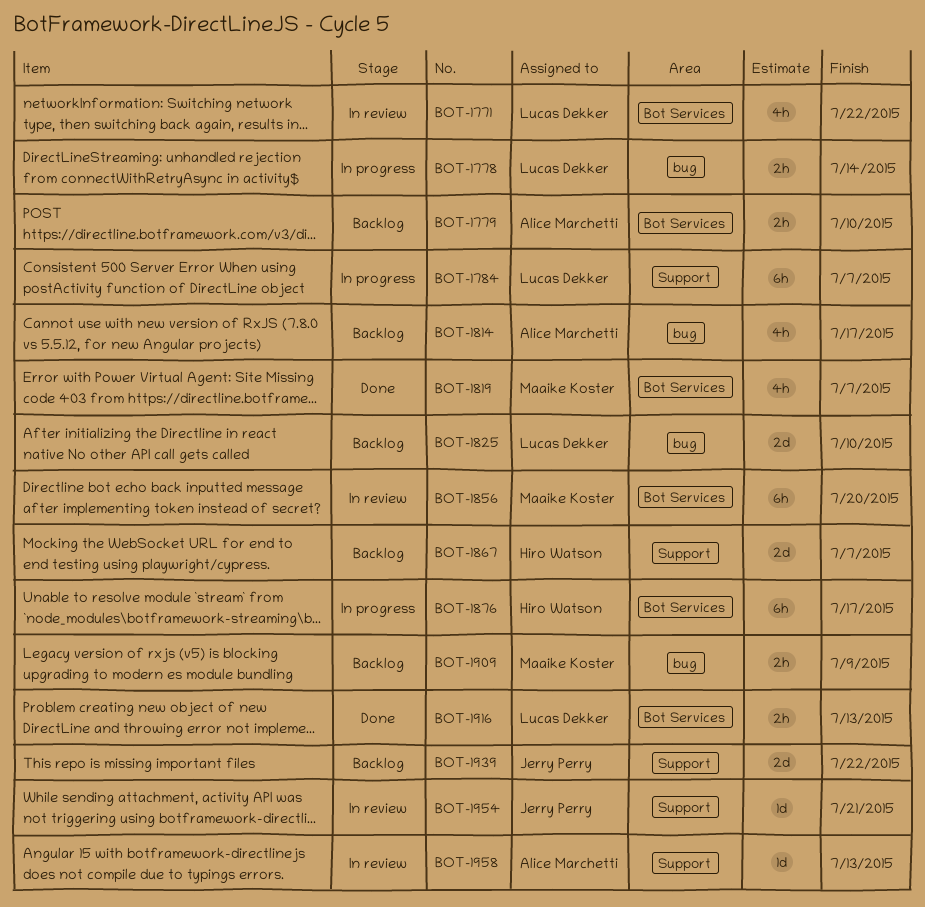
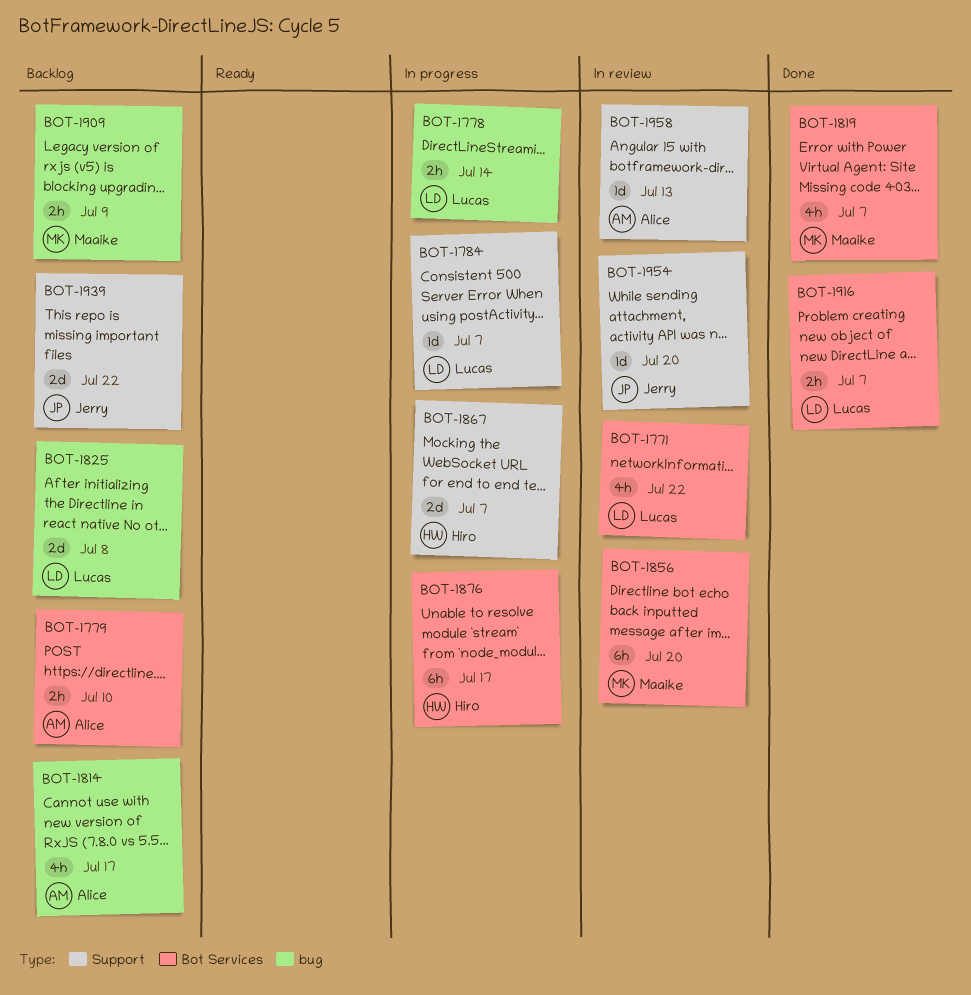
BOT-1784, estimate: 6h -> 1d
BOT-1825, due: Jul 10 -> Jul 8
BOT-1867, status: Backlog -> In progress
BOT-1916, due: Jul 13 -> Jul 7
BOT-1954, due: Jul 21 -> Jul 20

